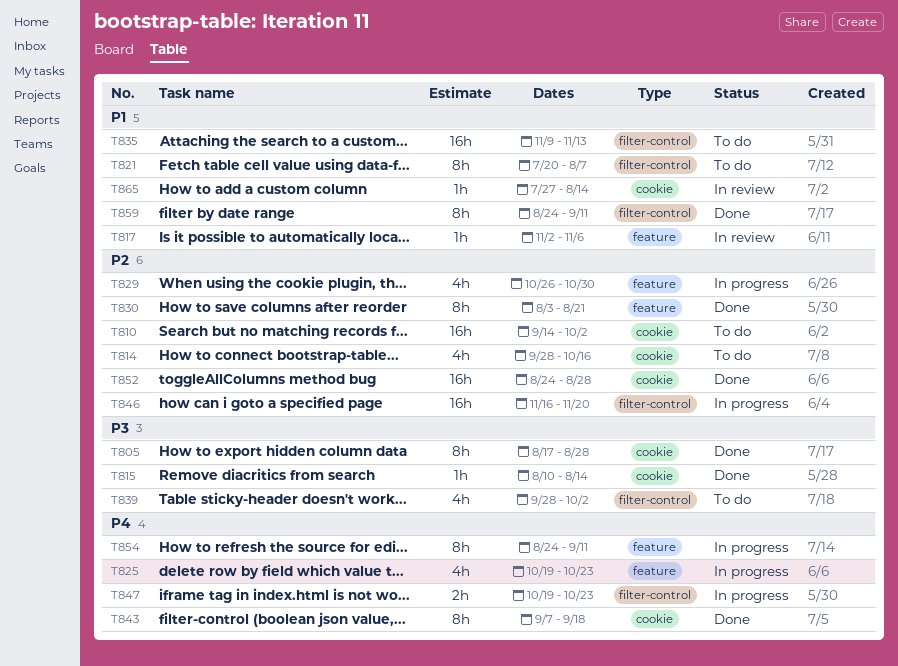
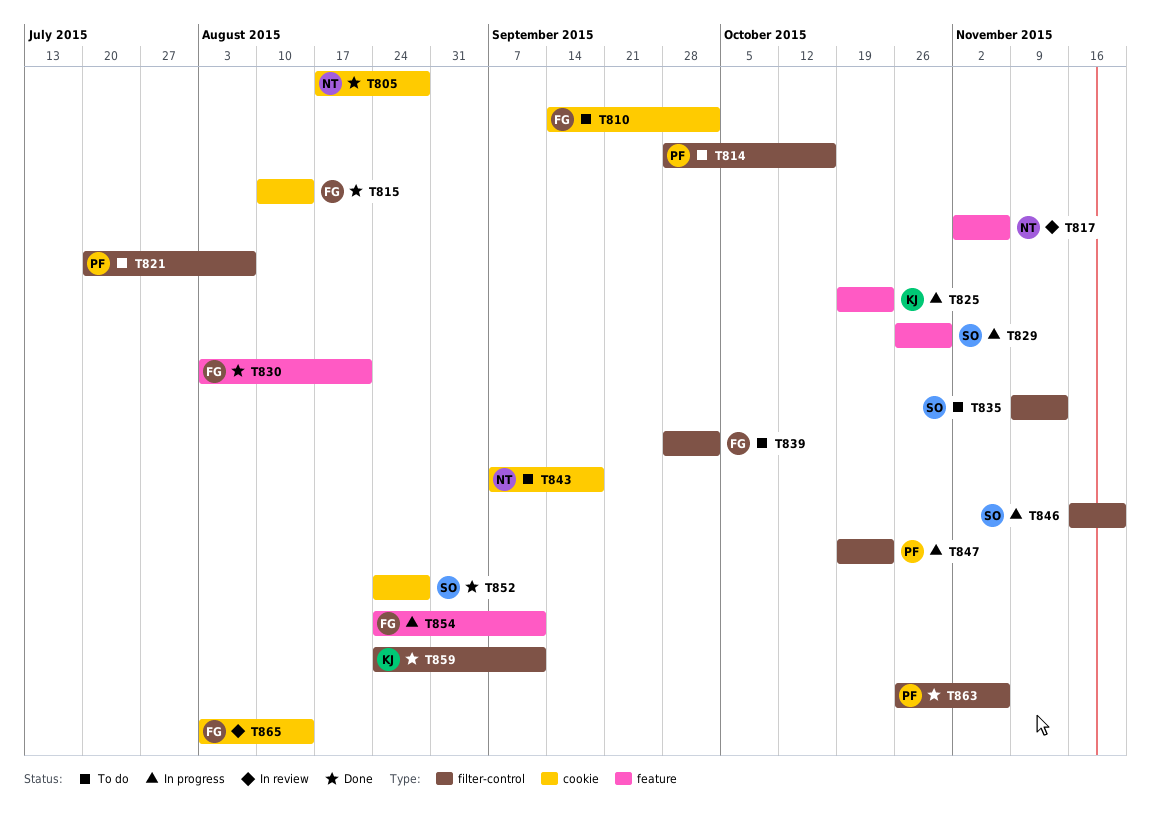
T814, label: cookie -> filter-control
T843, status: Done -> To do
T863: none -> present
T865, start: Jul 27 -> Aug 3

